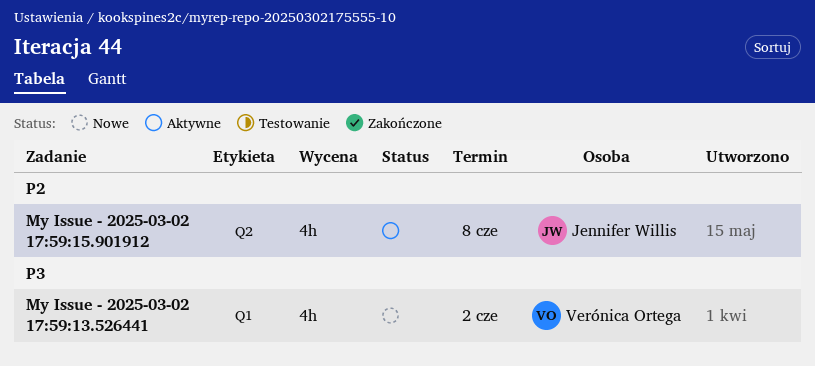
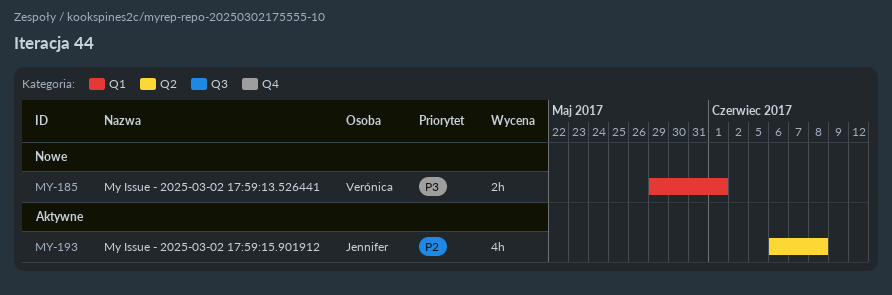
My Issue - 2025-03-02 17:59:13.526441, estimate: 4h -> 2h
My Issue - 2025-03-02 17:59:13.526441, due: Jun 2 -> Jun 1

